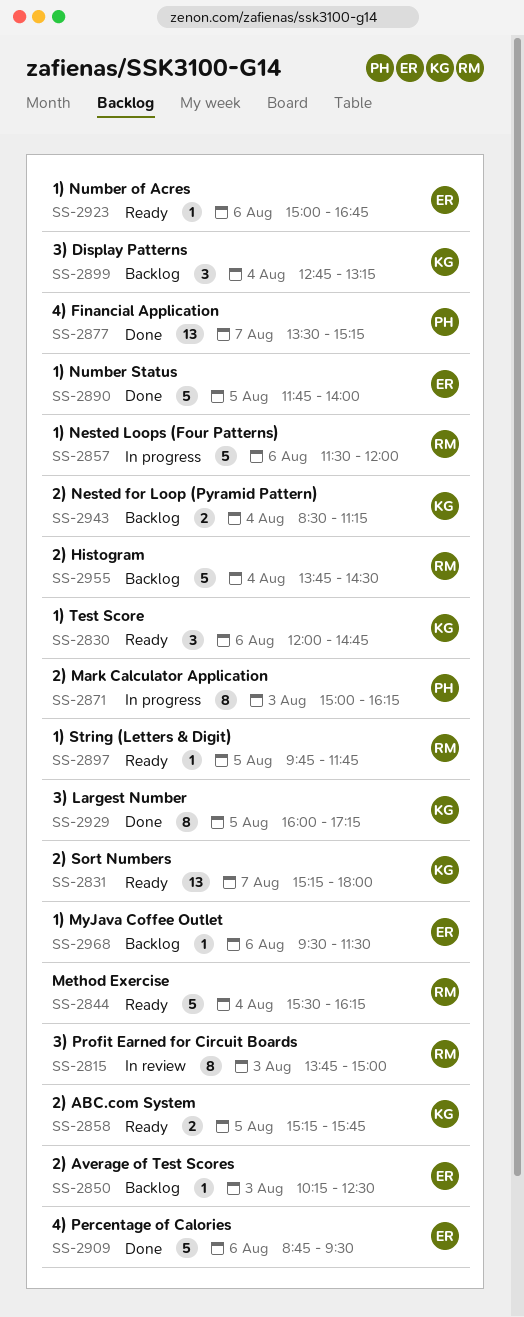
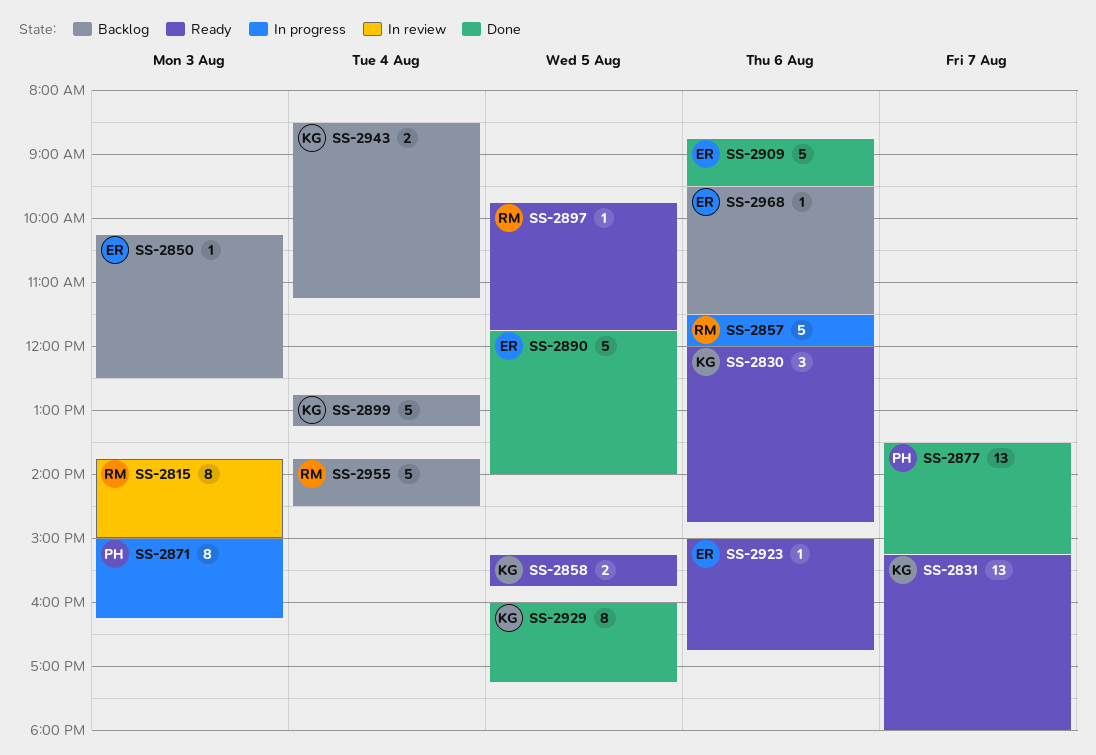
SS-2844: present -> none
SS-2899, estimate: 3 -> 5

